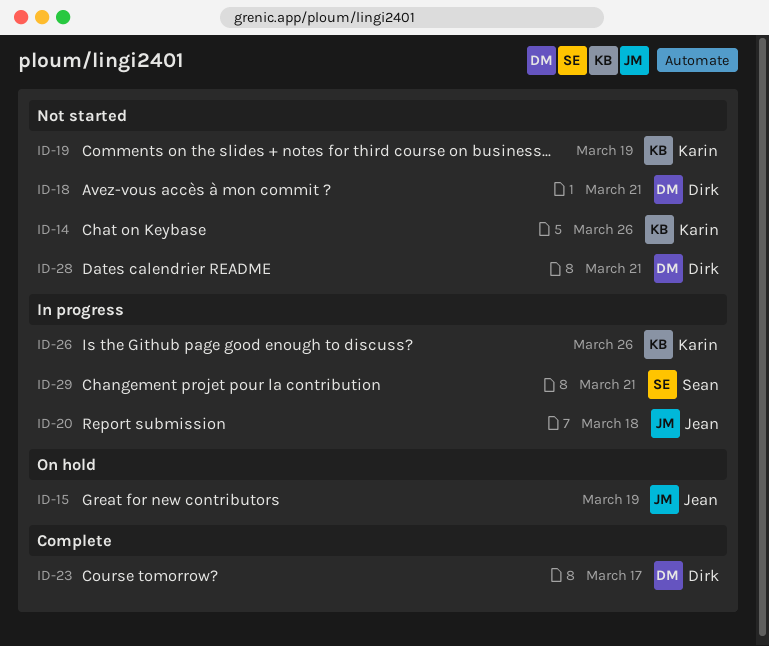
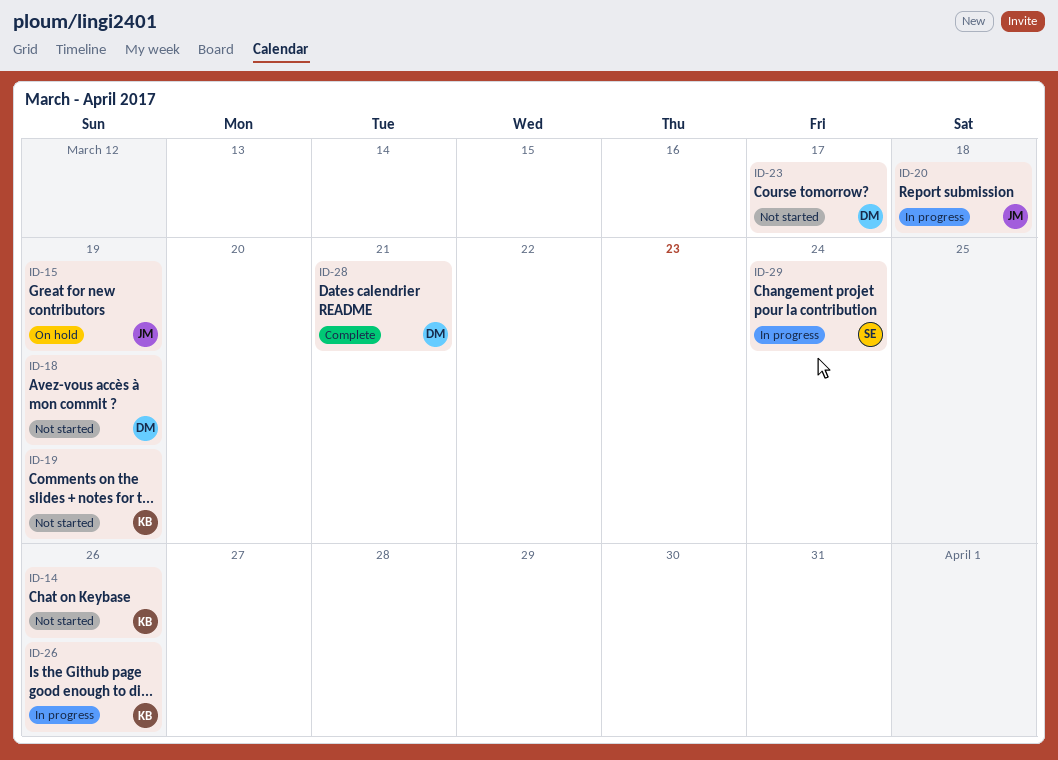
ID-18, due: Mar 21 -> Mar 19
ID-23, status: Complete -> Not started
ID-28, status: Not started -> Complete
ID-29, due: Mar 21 -> Mar 24

